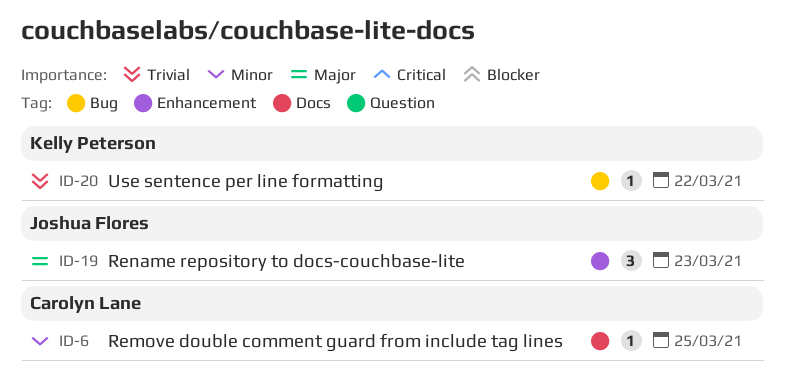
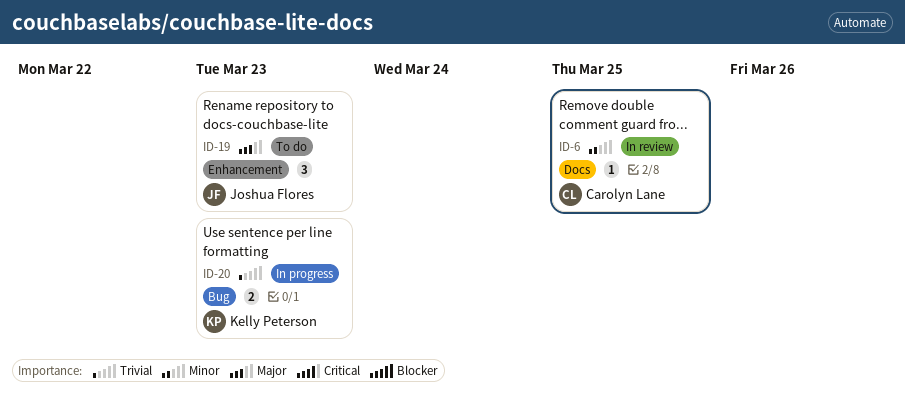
ID-20, estimate: 1 -> 2
ID-20, due: Mar 22 -> Mar 23

